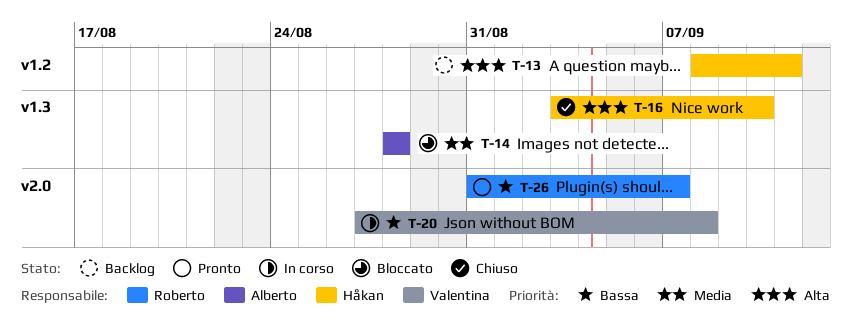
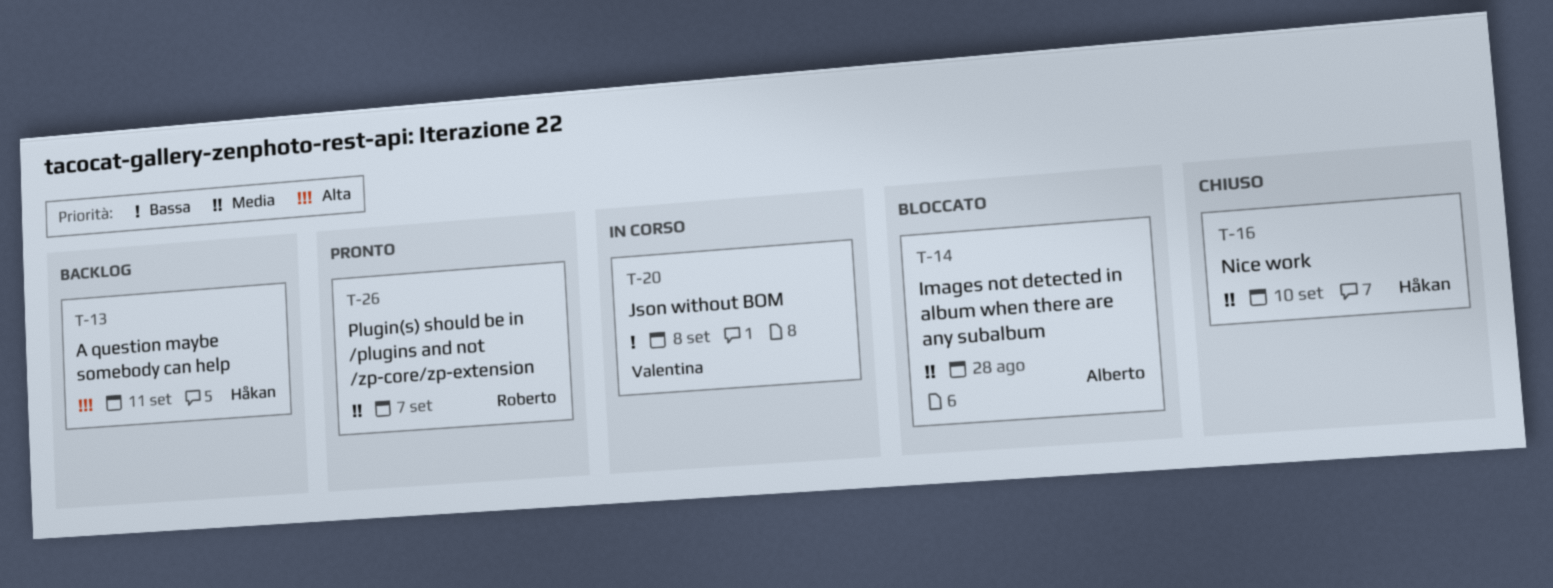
T-16, priority: Alta -> Media
T-26, priority: Bassa -> Media

